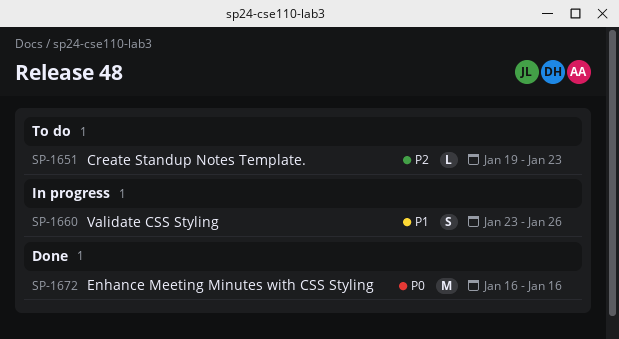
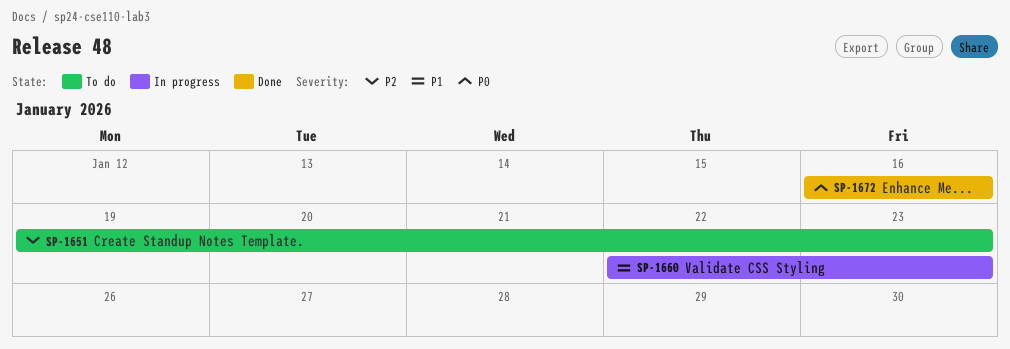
SP-1660, start: Jan 23 -> Jan 22
SP-1660, due: Jan 26 -> Jan 23

